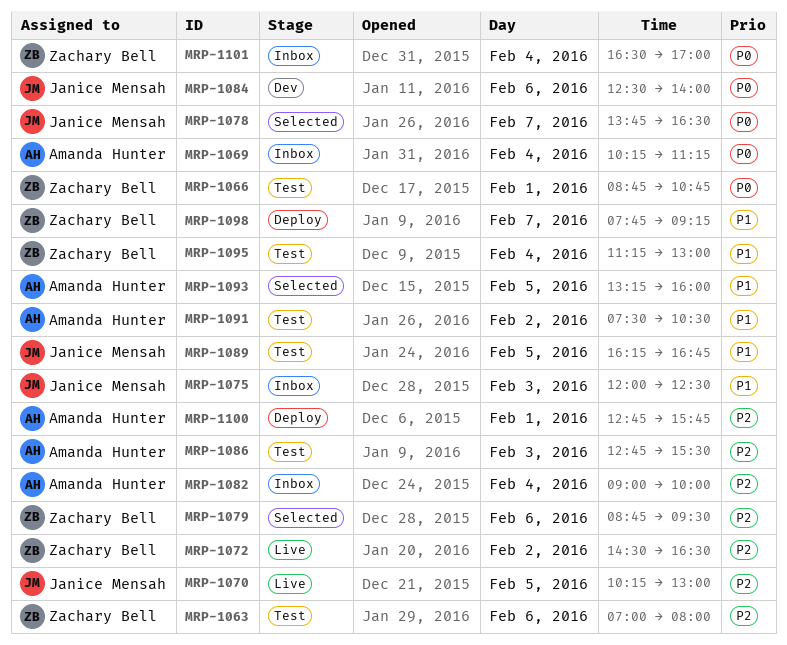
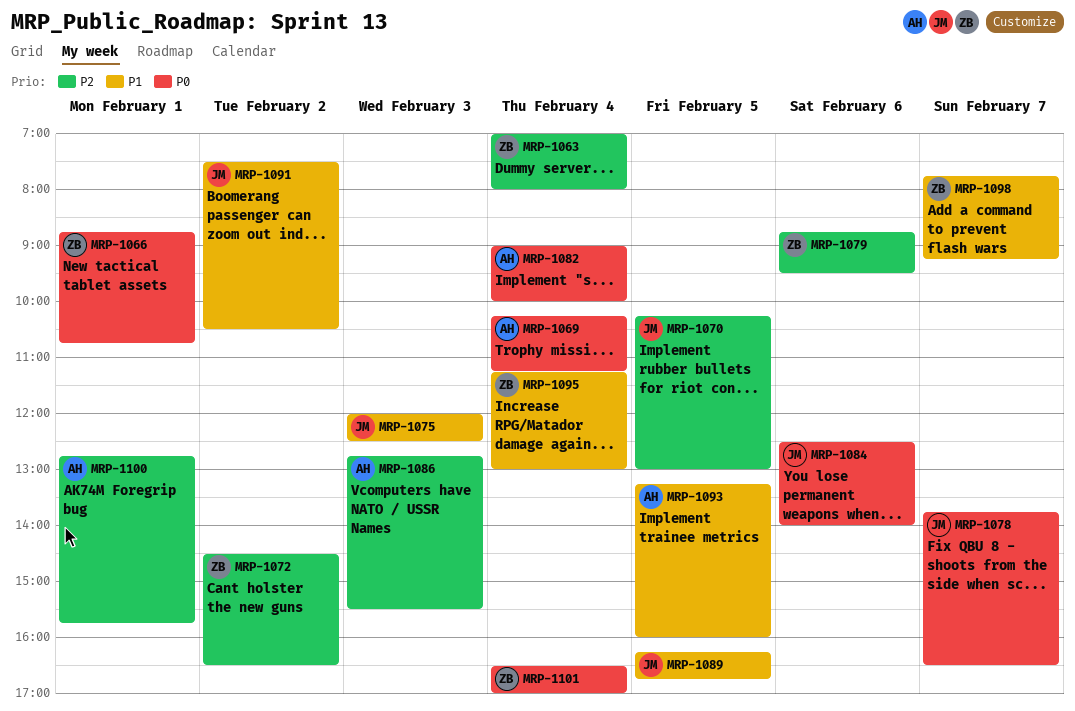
MRP-1063, day: Feb 6 -> Feb 4
MRP-1082, priority: P2 -> P0
MRP-1091, owner: Amanda Hunter -> Janice Mensah

